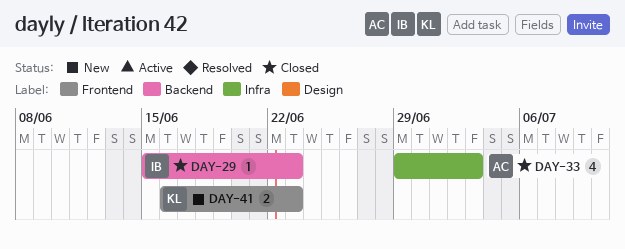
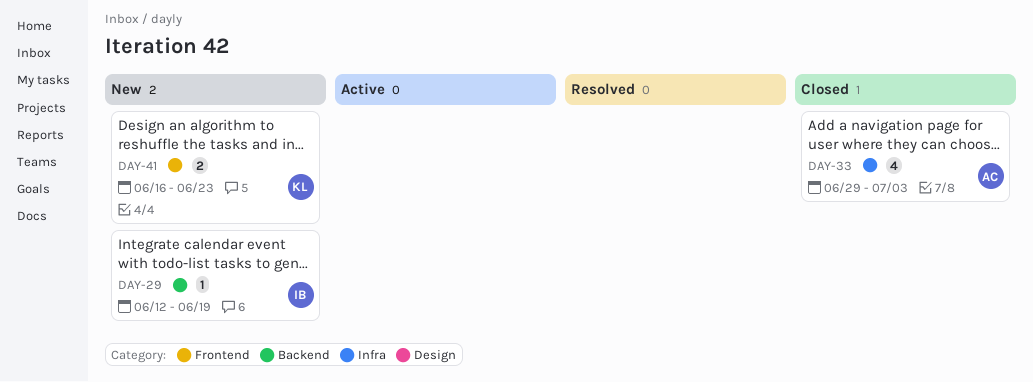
DAY-29, status: Closed -> New
DAY-29, start: Jun 15 -> Jun 12
DAY-29, due: Jun 23 -> Jun 19

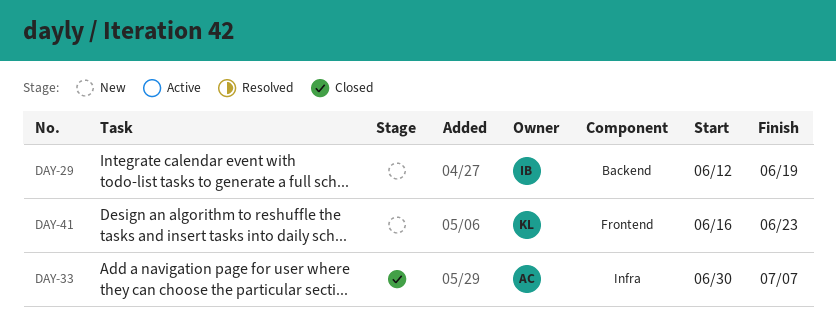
DAY-33, start: Jun 29 -> Jun 30
DAY-33, due: Jul 3 -> Jul 7

